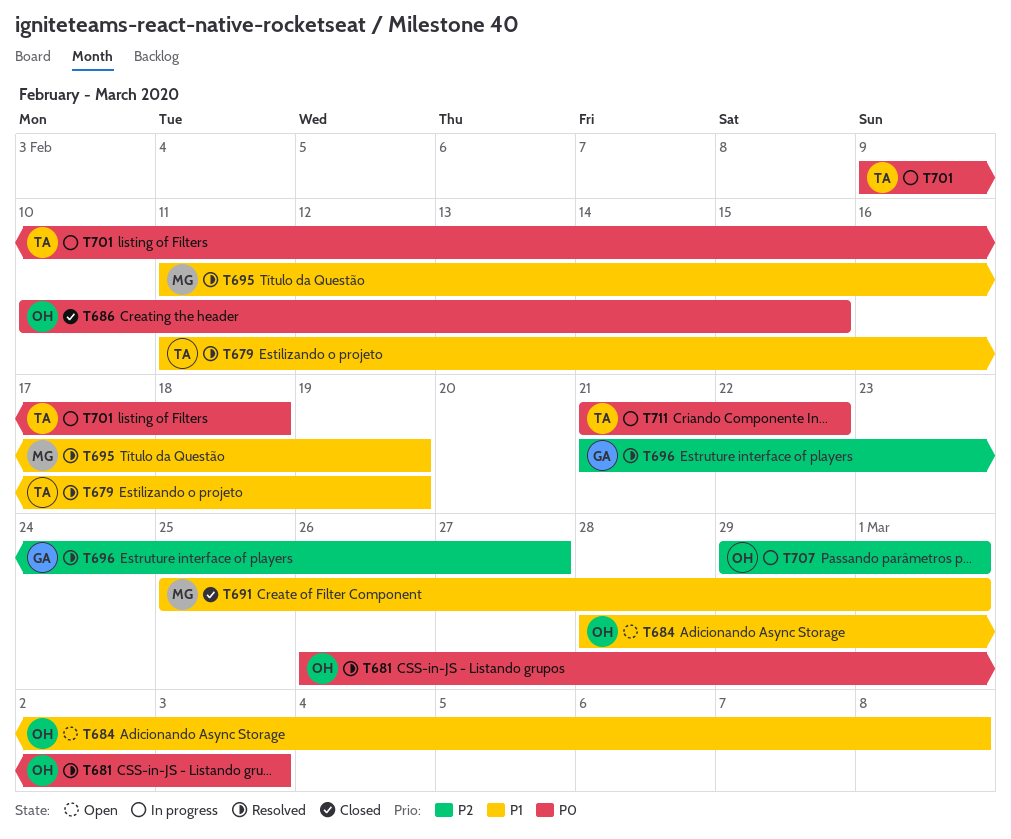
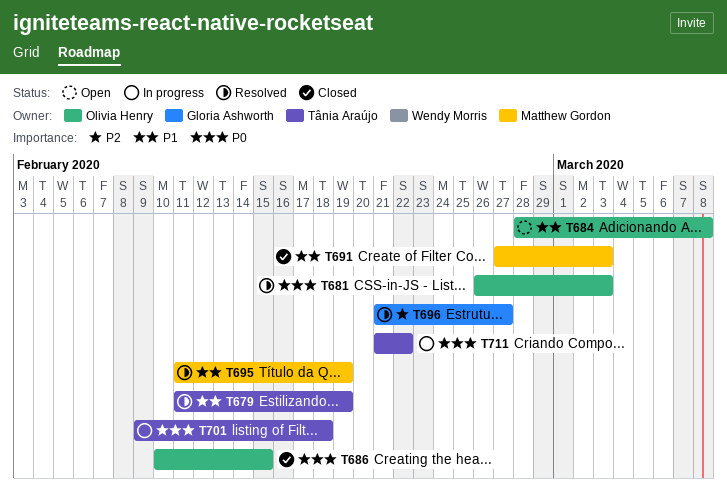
T691, start: Feb 25 -> Feb 27
T691, due: Mar 1 -> Mar 3
T707: present -> none

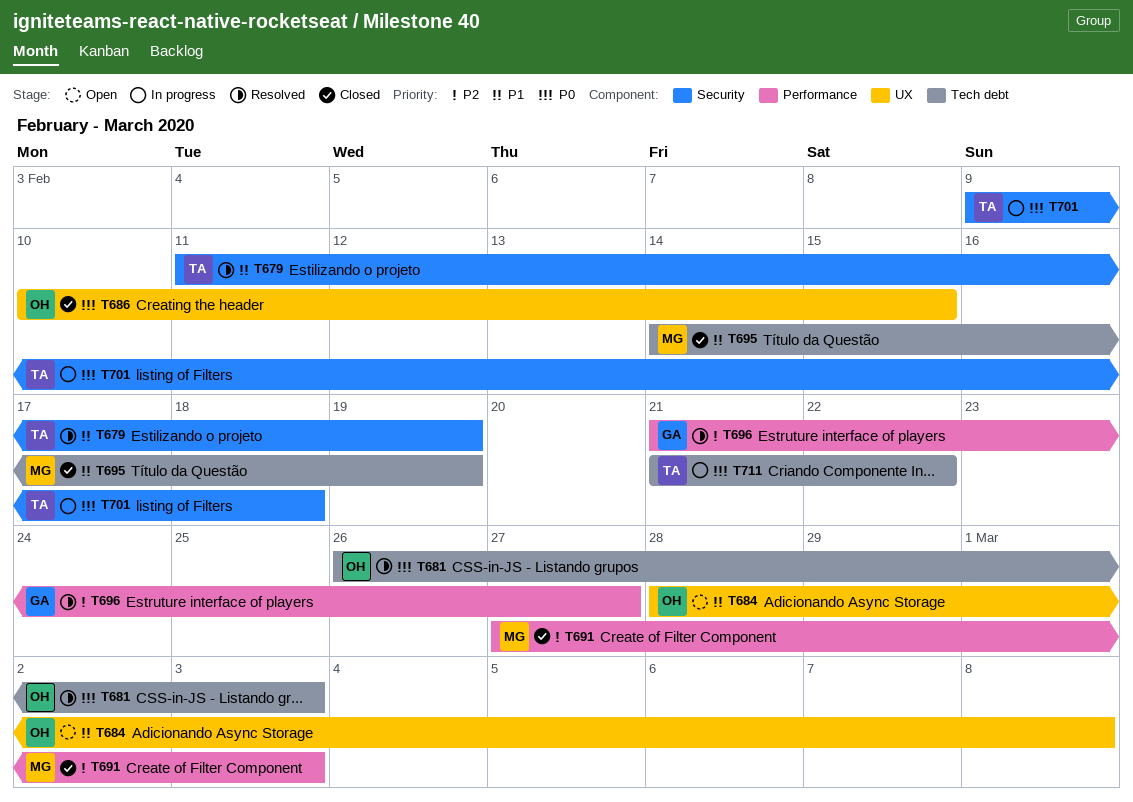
T691, priority: P1 -> P2
T695, status: Resolved -> Closed
T695, start: Feb 11 -> Feb 14

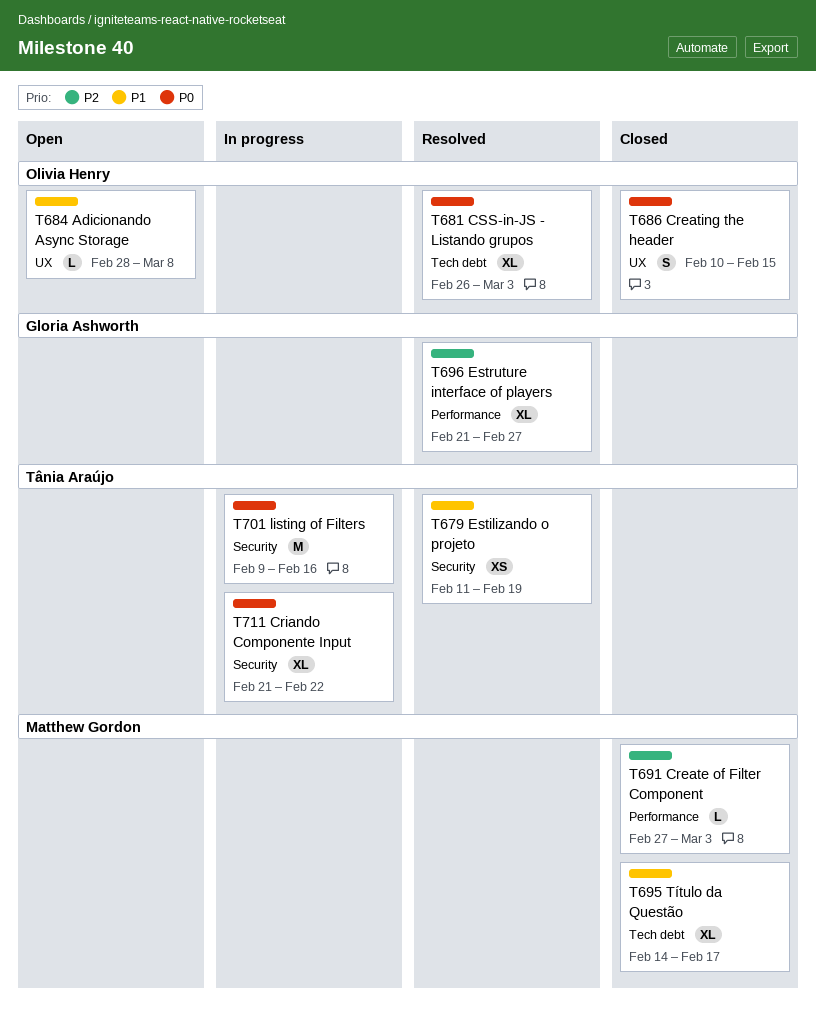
T695, due: Feb 19 -> Feb 17
T701, due: Feb 18 -> Feb 16
T711, label: Tech debt -> Security

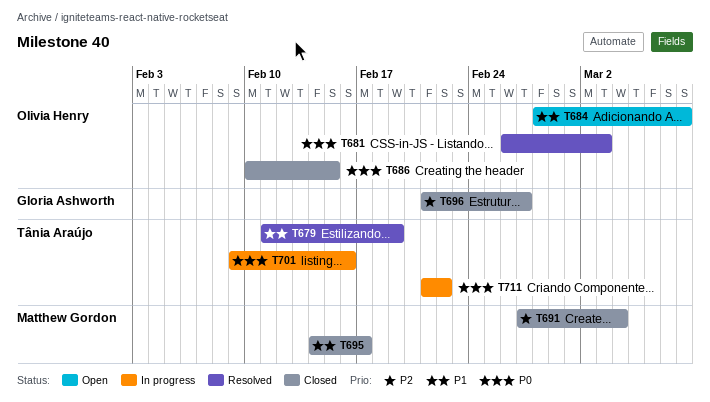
T691, due: Mar 3 -> Mar 4
T696, status: Resolved -> Closed

